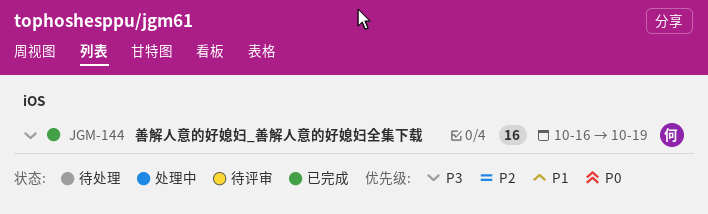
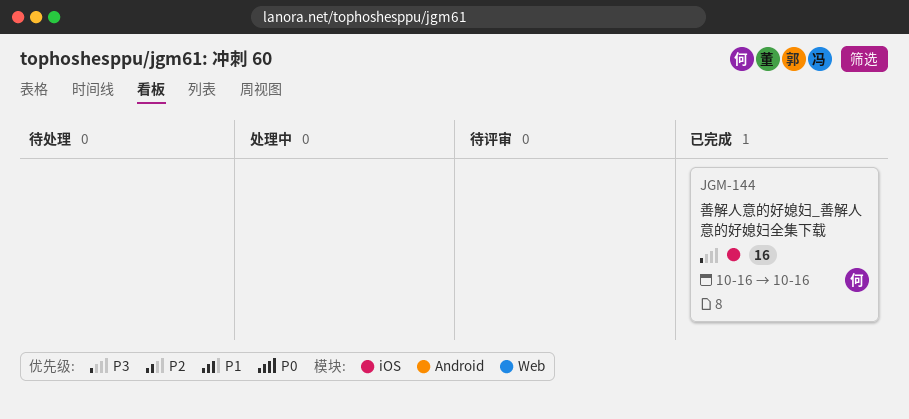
JGM-144, due: Oct 19 -> Oct 16

